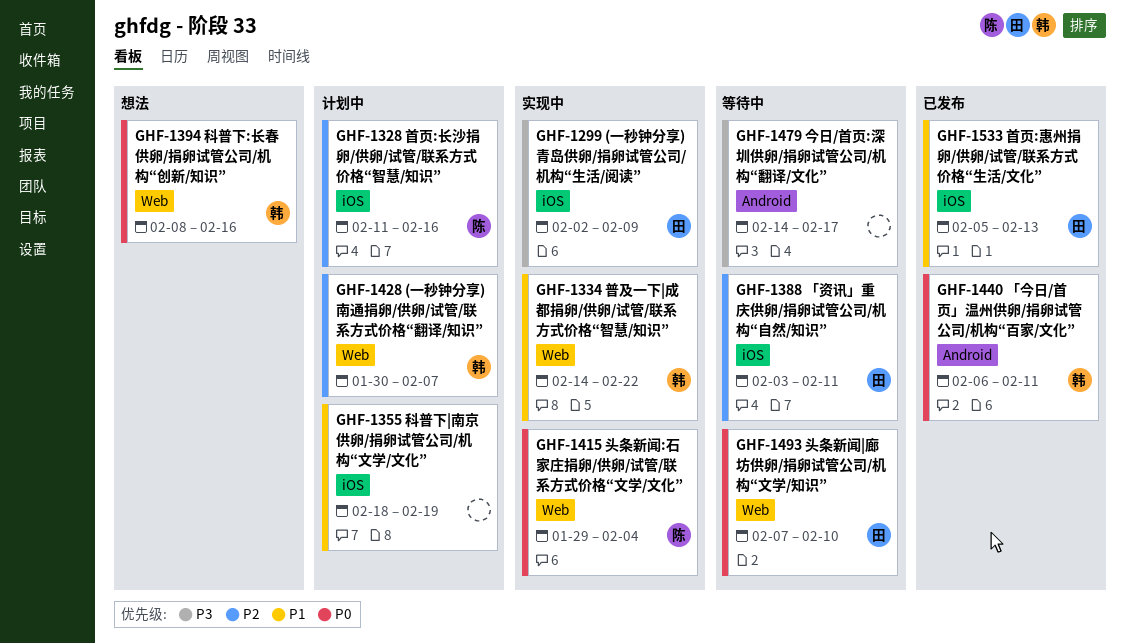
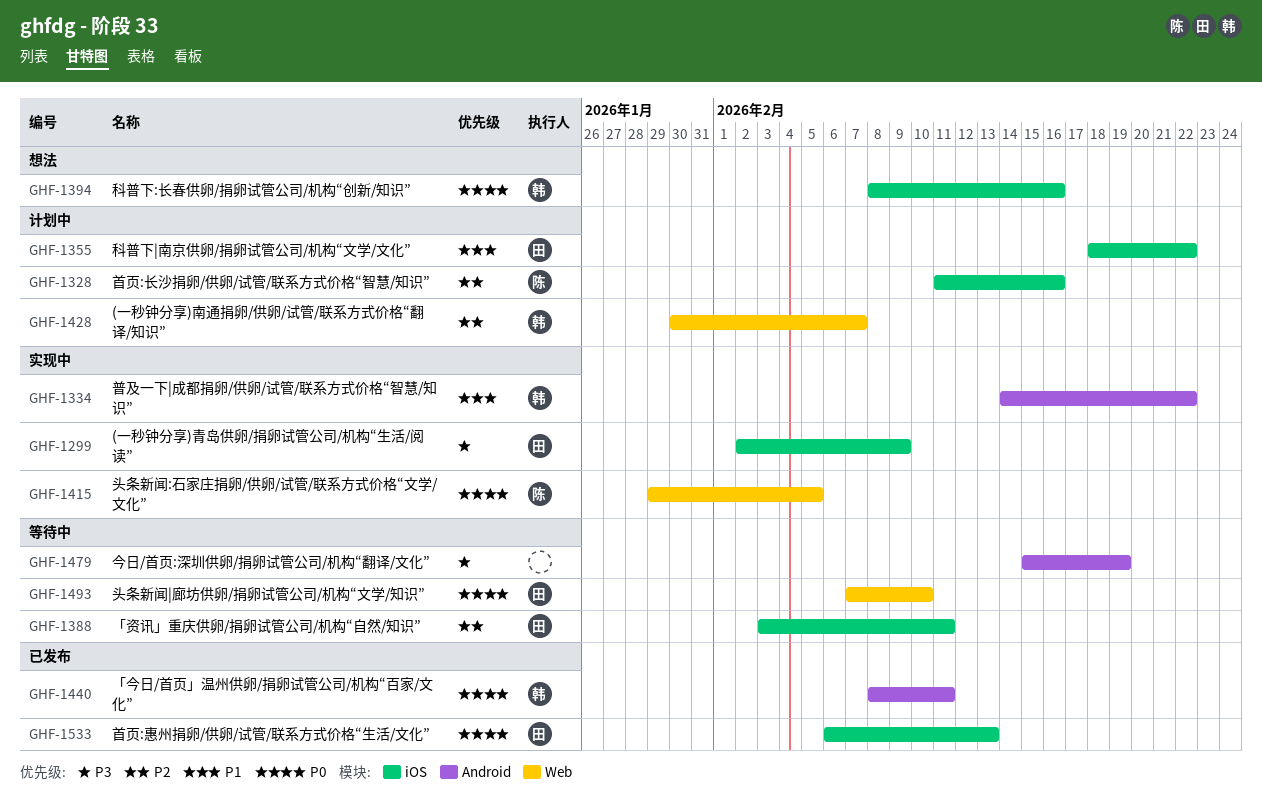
GHF-1334, label: Web -> Android
GHF-1355, owner: none -> 田
GHF-1355, due: Feb 19 -> Feb 22
GHF-1394, label: Web -> iOS
GHF-1415, due: Feb 4 -> Feb 5
GHF-1440, start: Feb 6 -> Feb 8
GHF-1479, start: Feb 14 -> Feb 15
GHF-1479, due: Feb 17 -> Feb 19
GHF-1533, priority: P1 -> P0
GHF-1533, start: Feb 5 -> Feb 6

